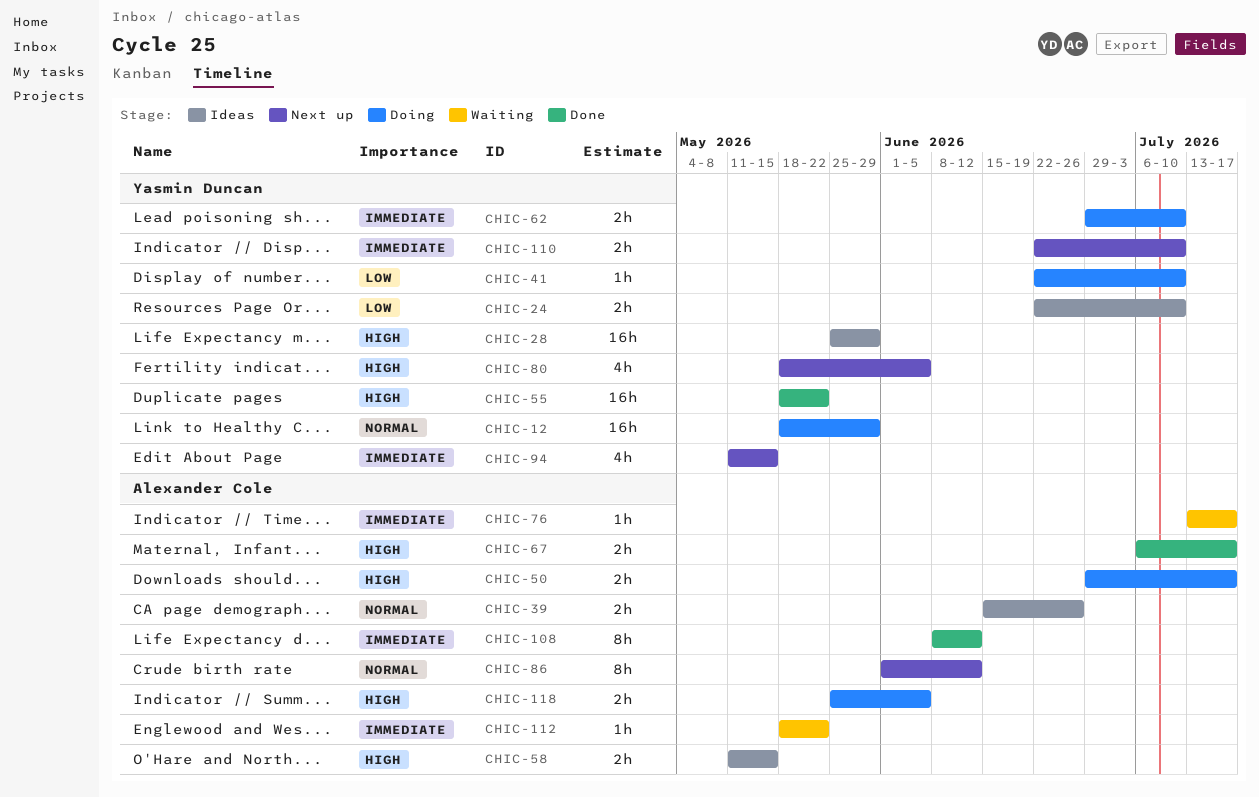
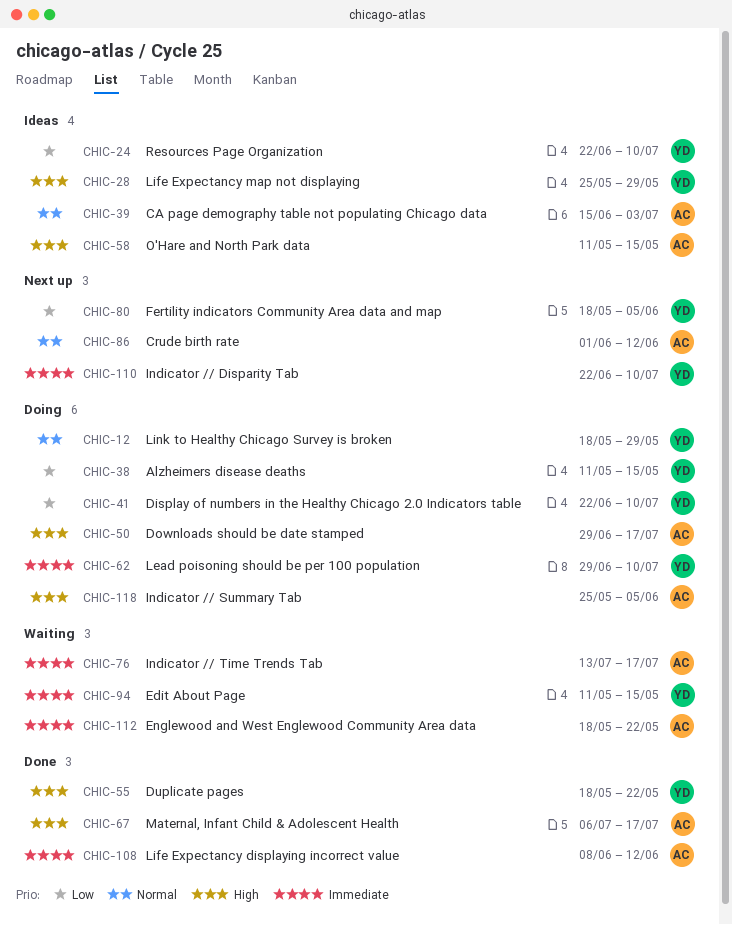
CHIC-38: none -> present
CHIC-39, due: Jun 26 -> Jul 3
CHIC-80, priority: High -> Low
CHIC-94, status: Next up -> Waiting

